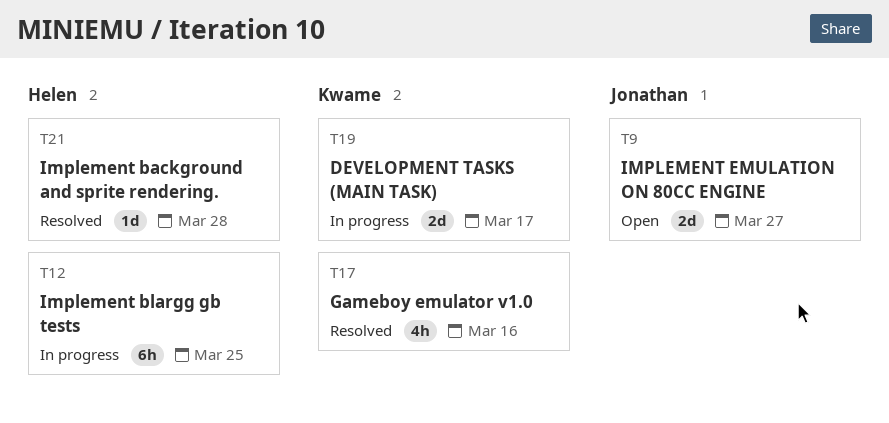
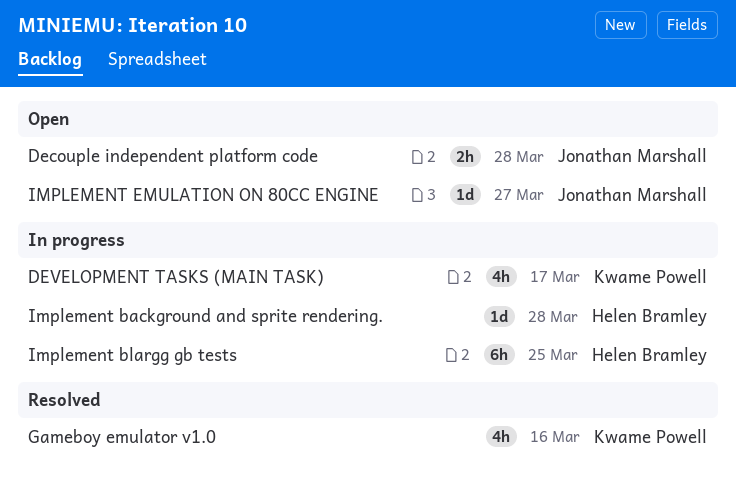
Decouple independent platform code: none -> present
DEVELOPMENT TASKS (MAIN TASK), estimate: 2d -> 4h
Implement background and sprite rendering., status: Resolved -> In progress
IMPLEMENT EMULATION ON 80CC ENGINE, estimate: 2d -> 1d

